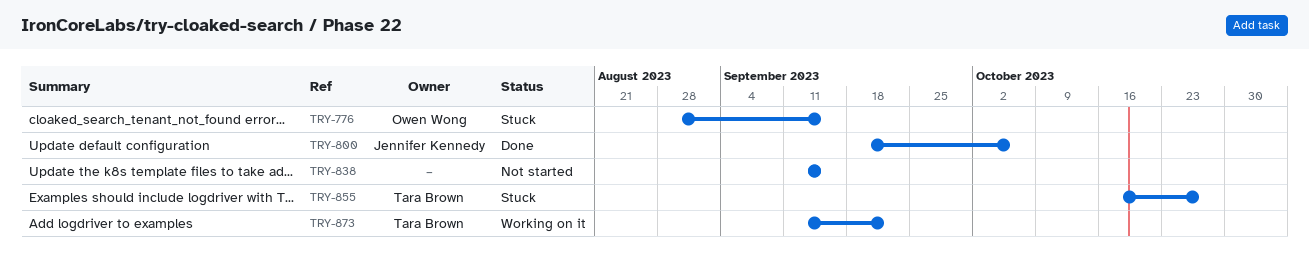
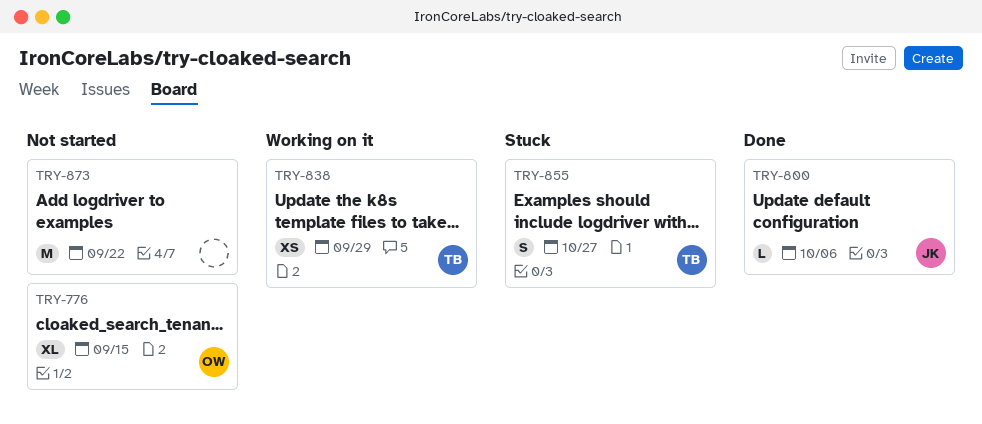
TRY-776, status: Stuck -> Not started
TRY-838, status: Not started -> Working on it
TRY-838, owner: none -> Tara Brown
TRY-838, due: Sep 15 -> Sep 29
TRY-873, status: Working on it -> Not started
TRY-873, owner: Tara Brown -> none

